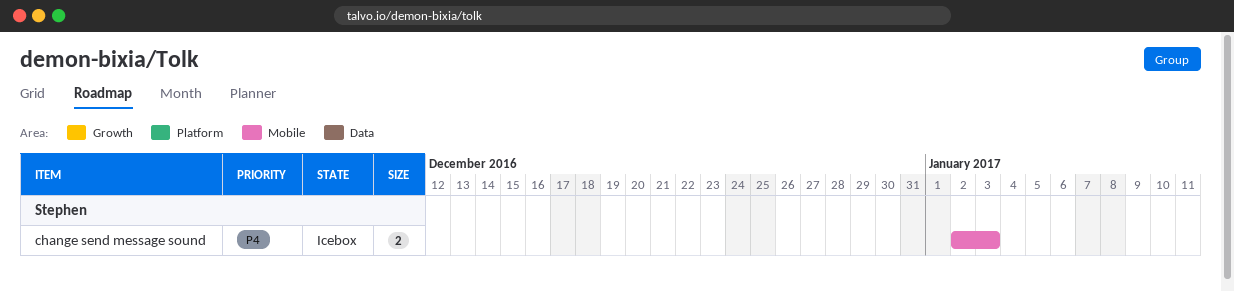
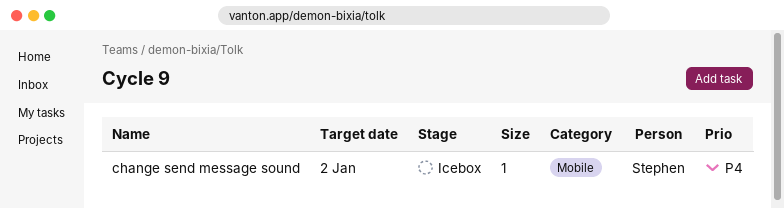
change send message sound, estimate: 2 -> 1
change send message sound, due: Jan 3 -> Jan 2

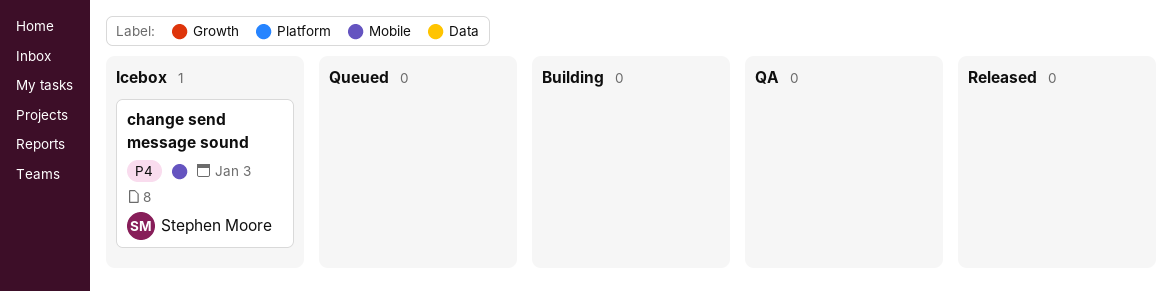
change send message sound, due: Jan 2 -> Jan 3

